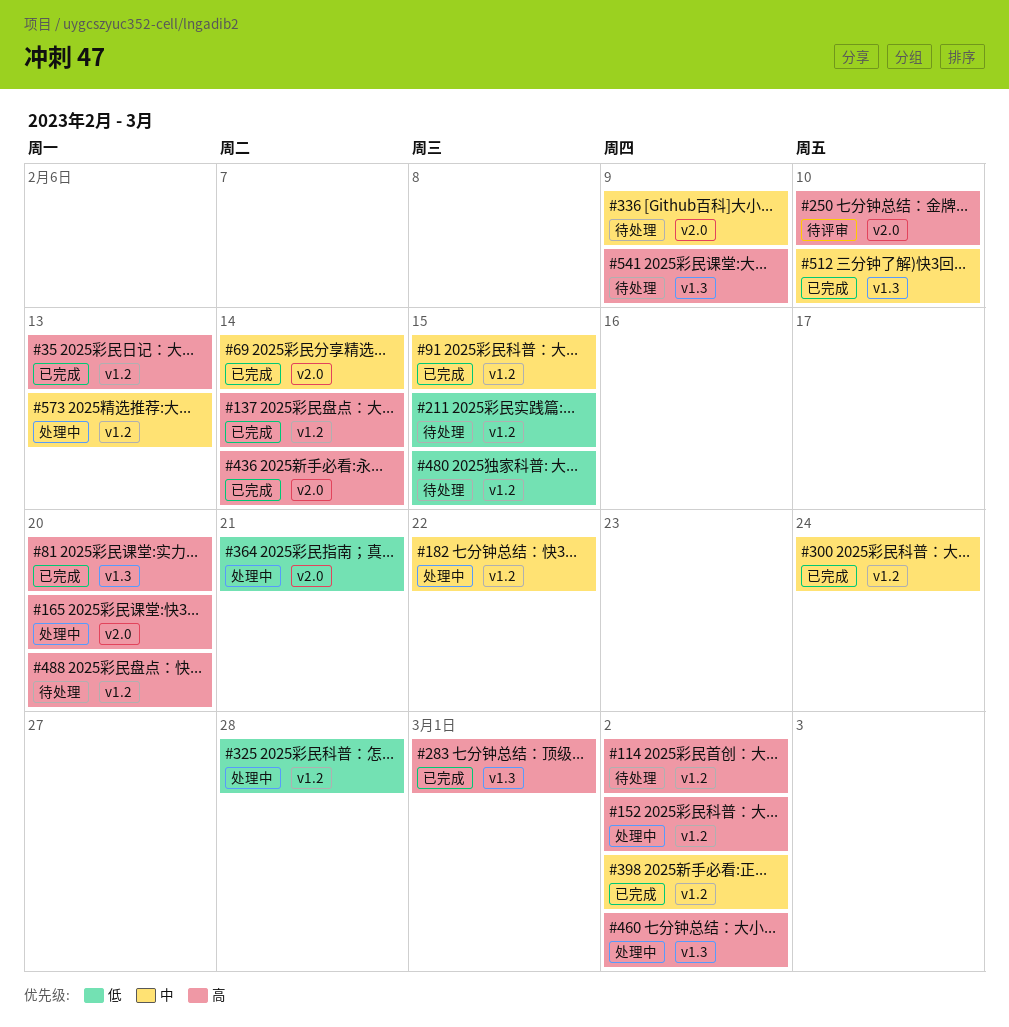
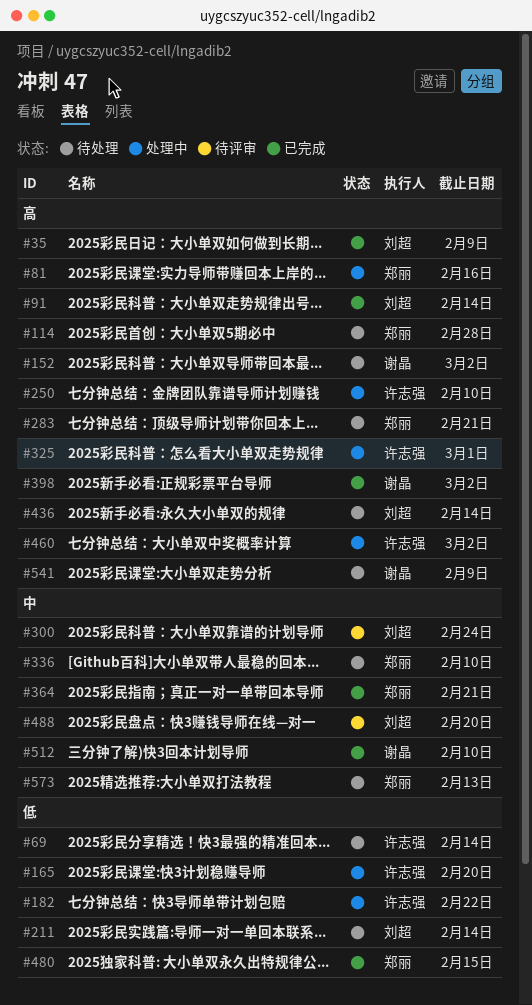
#35, due: Feb 13 -> Feb 9
#69, status: 已完成 -> 待处理
#69, priority: 中 -> 低
#81, status: 已完成 -> 处理中
#81, due: Feb 20 -> Feb 16
#91, priority: 中 -> 高
#91, due: Feb 15 -> Feb 14
#114, due: Mar 2 -> Feb 28
#137: present -> none
#152, status: 处理中 -> 待处理
#165, priority: 高 -> 低
#182, priority: 中 -> 低
#211, due: Feb 15 -> Feb 14
#250, status: 待评审 -> 处理中
#283, status: 已完成 -> 待处理
#283, due: Mar 1 -> Feb 21
#300, status: 已完成 -> 待评审
#325, priority: 低 -> 高
#325, due: Feb 28 -> Mar 1
#336, due: Feb 9 -> Feb 10
#364, status: 处理中 -> 已完成
#364, priority: 低 -> 中
#398, priority: 中 -> 高
#436, status: 已完成 -> 待处理
#480, status: 待处理 -> 已完成
#488, status: 待处理 -> 待评审
#488, priority: 高 -> 中
#573, status: 处理中 -> 待处理

